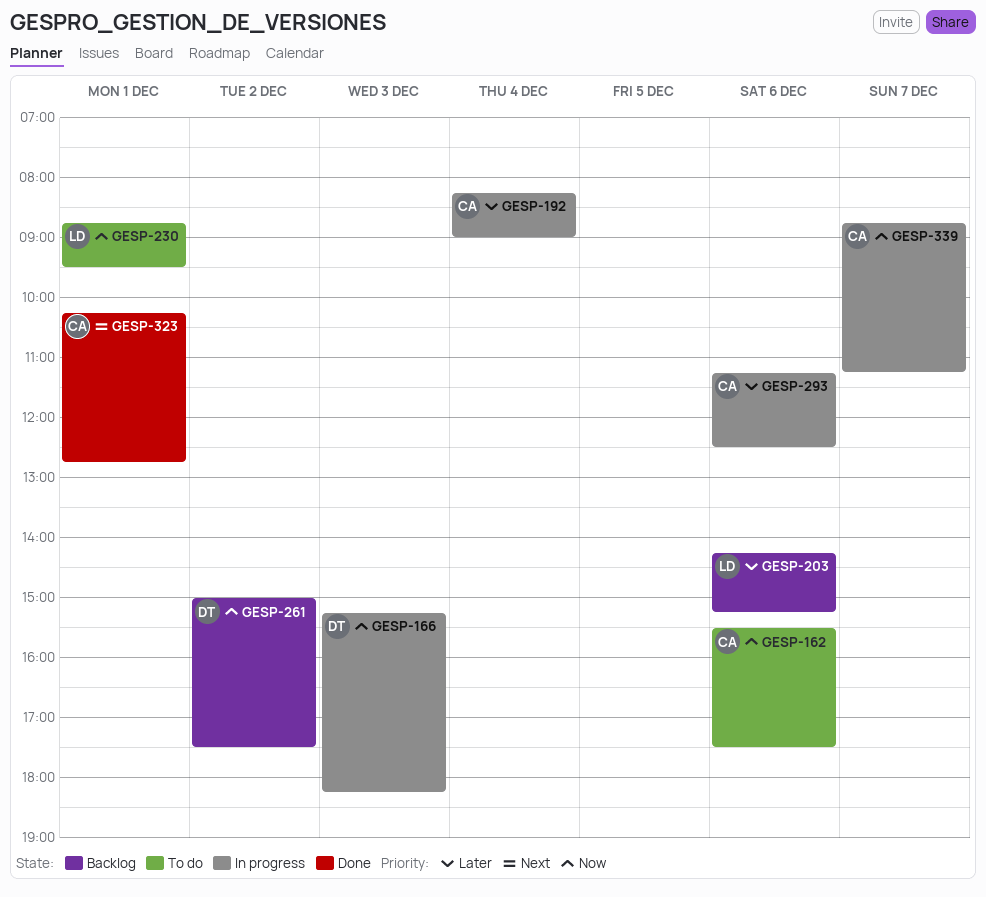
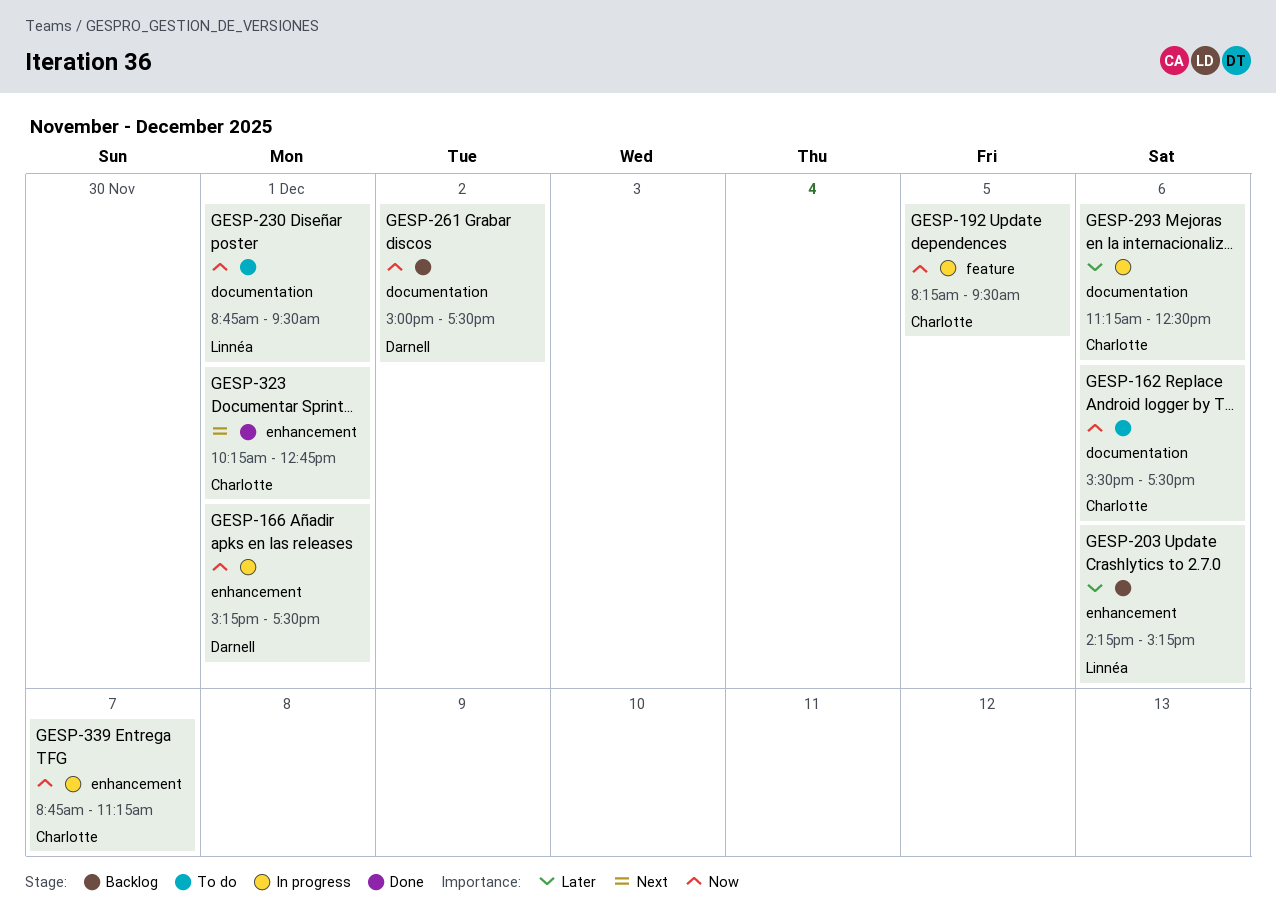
GESP-166, day: Dec 3 -> Dec 1
GESP-166, ends: 18:15 -> 17:30
GESP-192, priority: Later -> Now
GESP-192, day: Dec 4 -> Dec 5
GESP-192, ends: 09:00 -> 09:30

